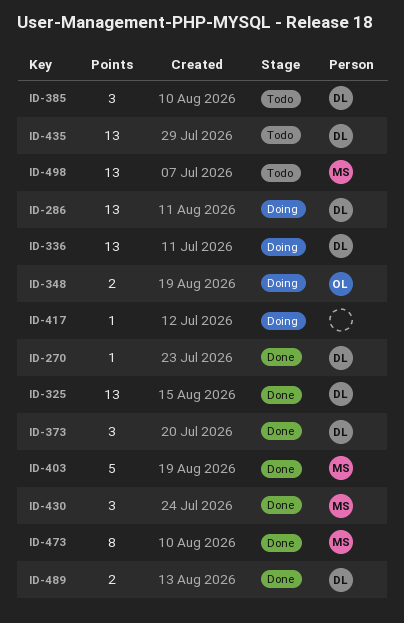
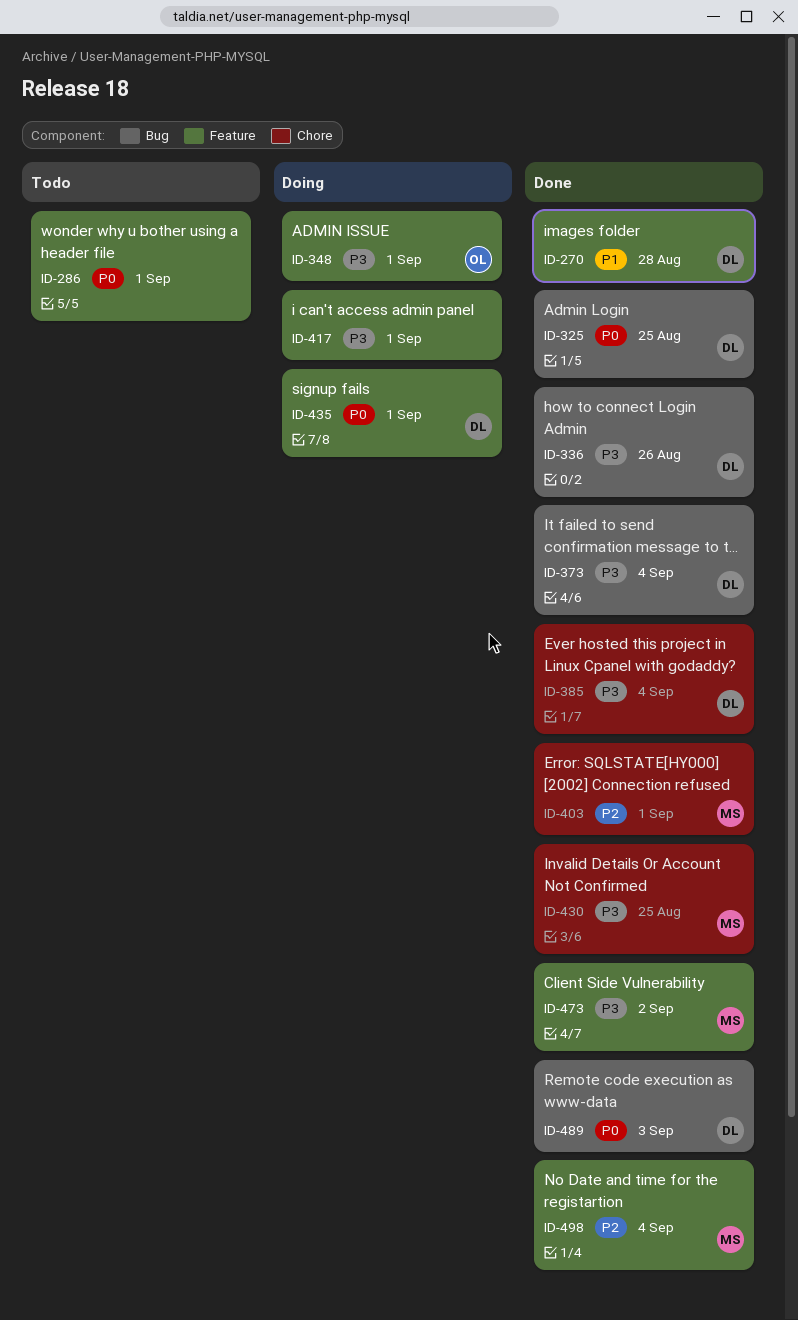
ID-286, status: Doing -> Todo
ID-286, owner: DL -> none
ID-336, status: Doing -> Done
ID-385, status: Todo -> Done
ID-435, status: Todo -> Doing
ID-498, status: Todo -> Done

